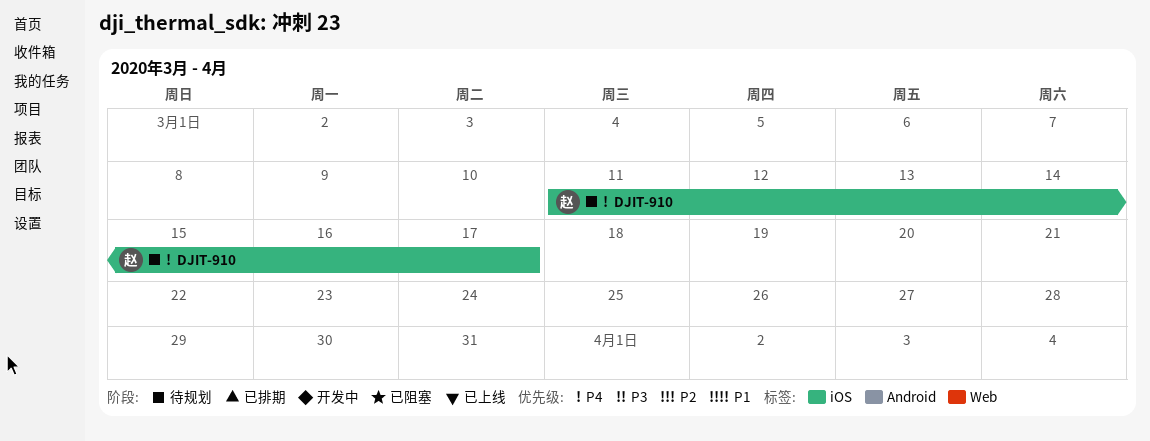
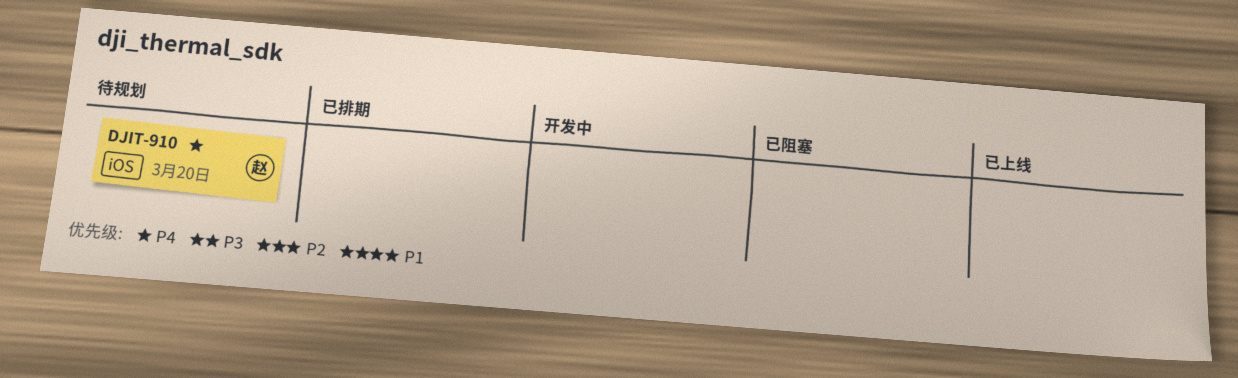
DJIT-910, due: Mar 17 -> Mar 20

